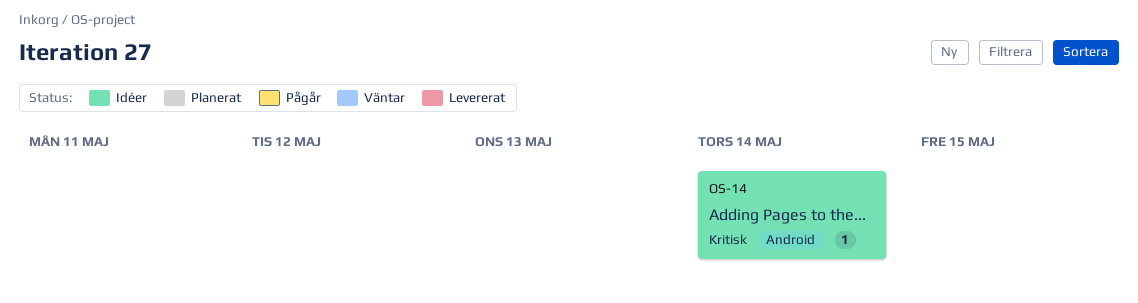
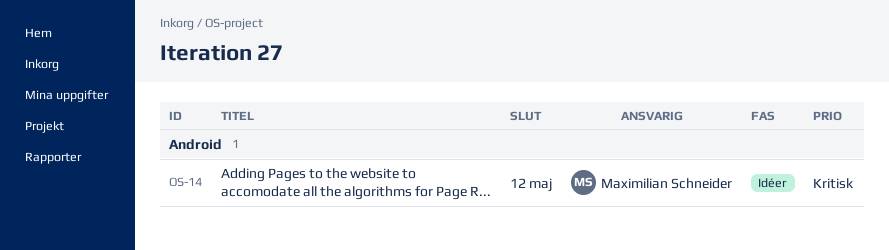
OS-14, due: May 14 -> May 12

